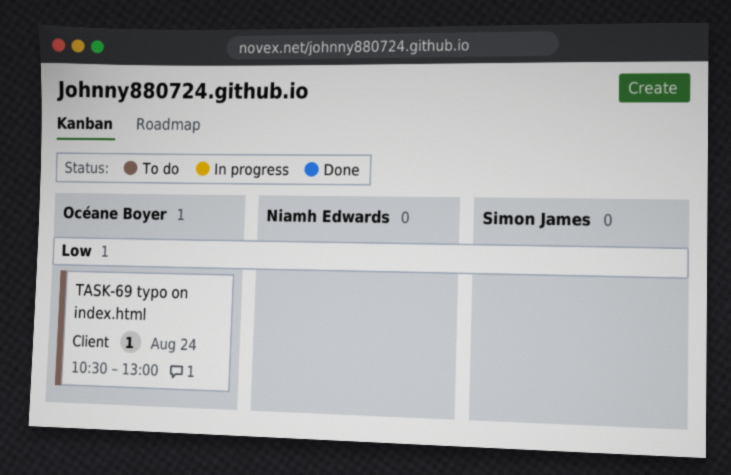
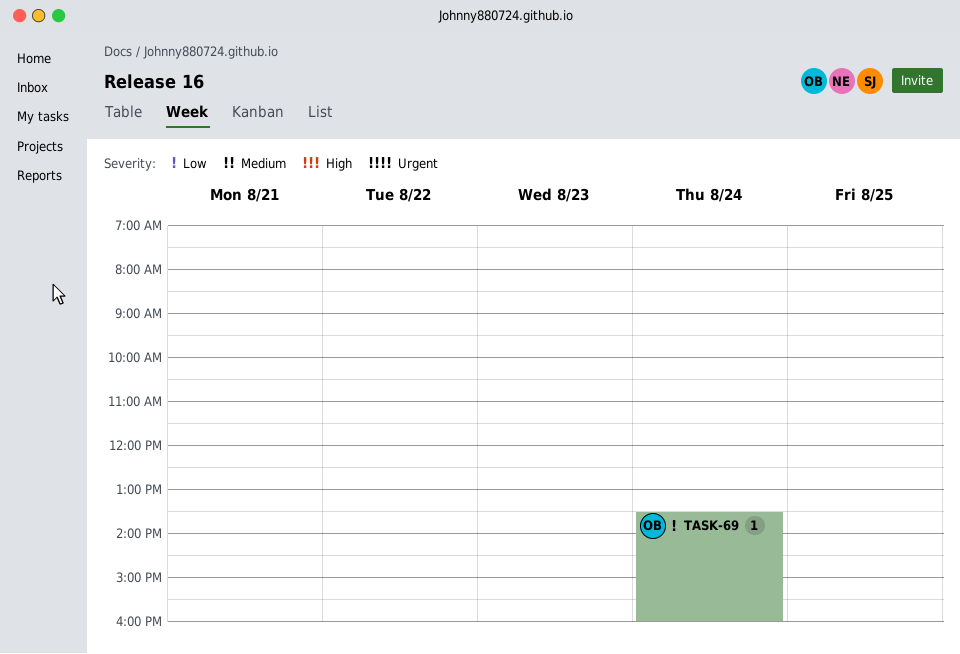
TASK-69, begins: 10:30 -> 13:30
TASK-69, ends: 13:00 -> 16:00

